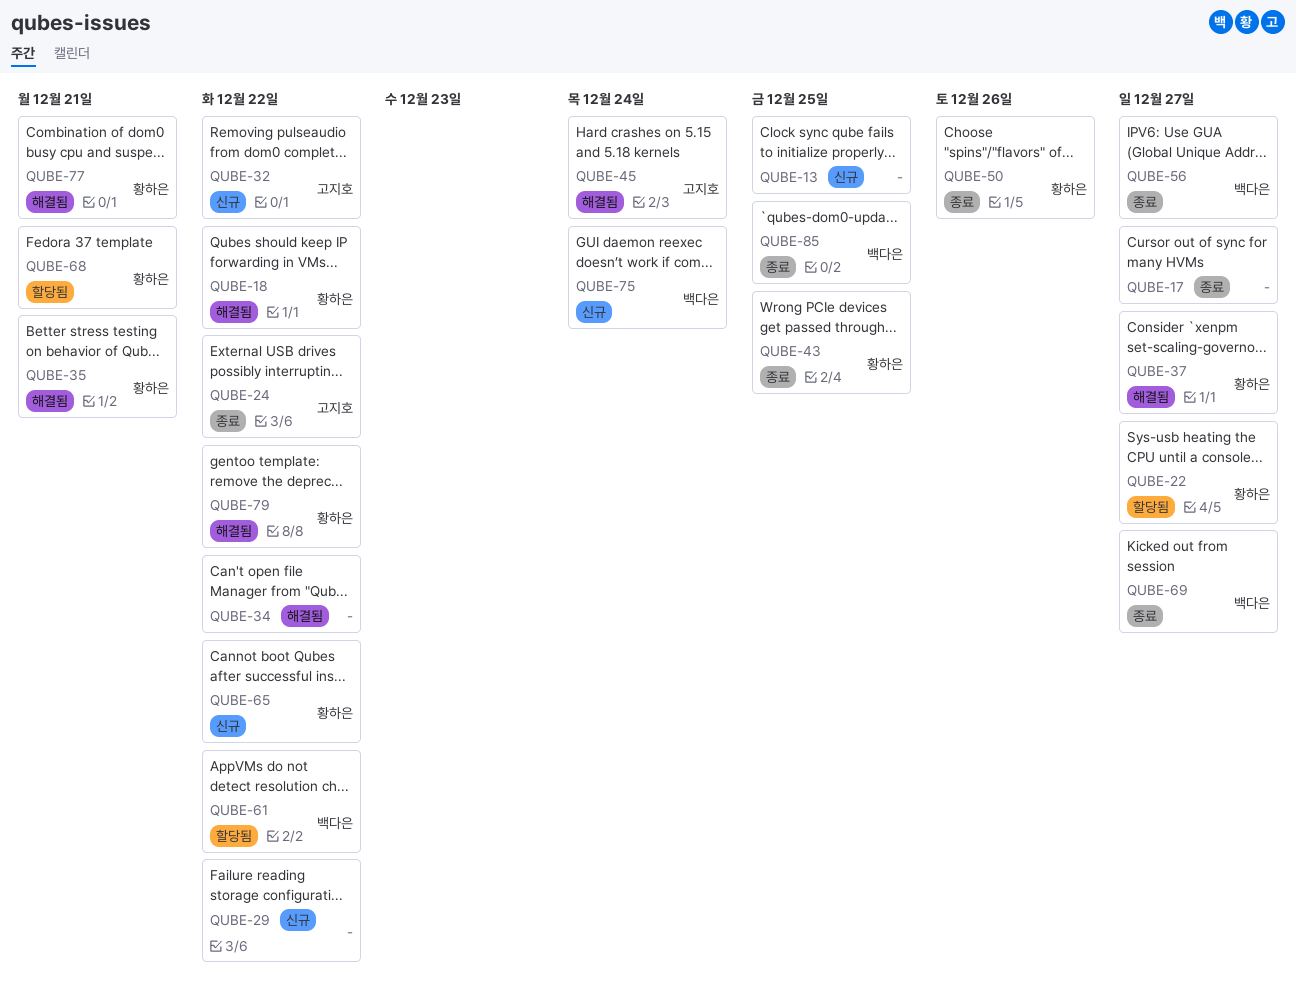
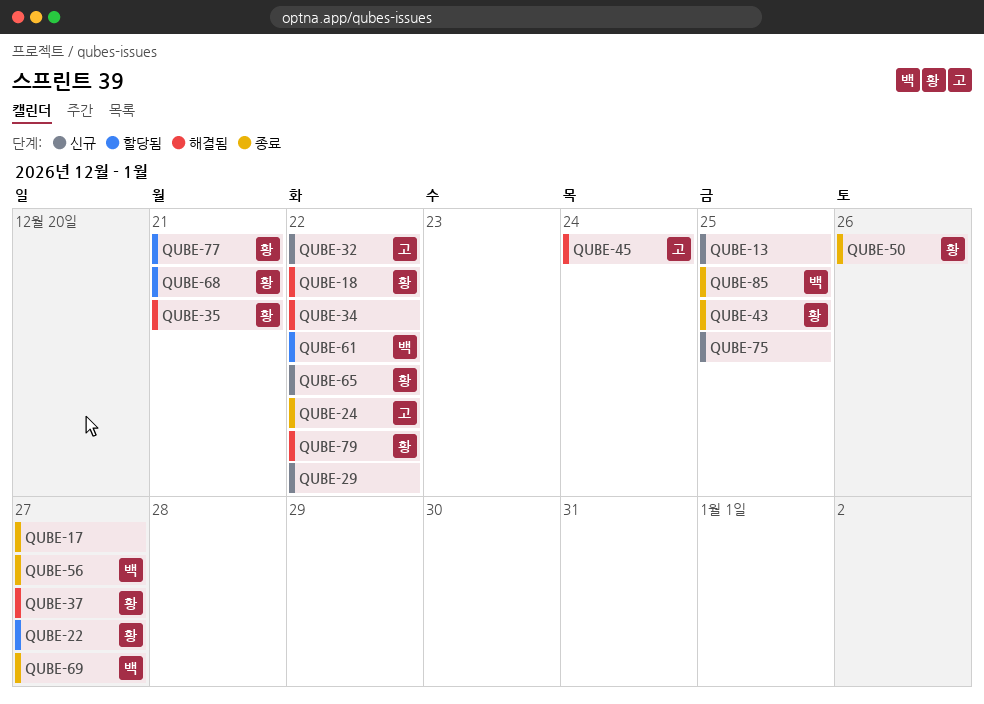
QUBE-75, owner: 백다은 -> none
QUBE-75, due: Dec 24 -> Dec 25
QUBE-77, status: 해결됨 -> 할당됨

